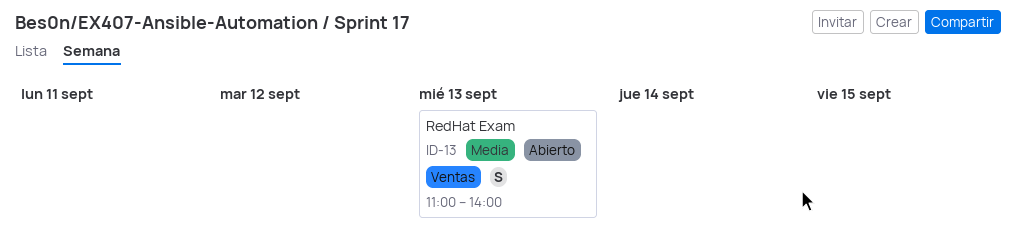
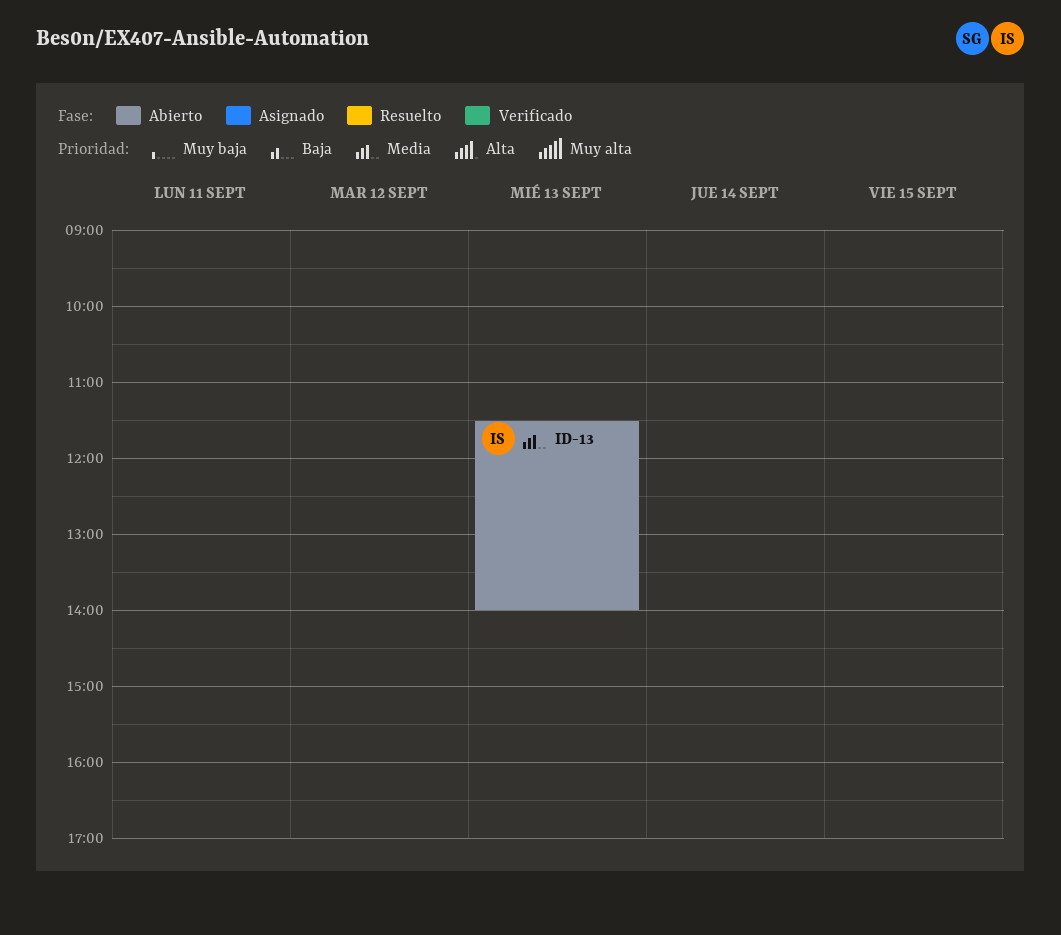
ID-13, begins: 11:00 -> 11:30

